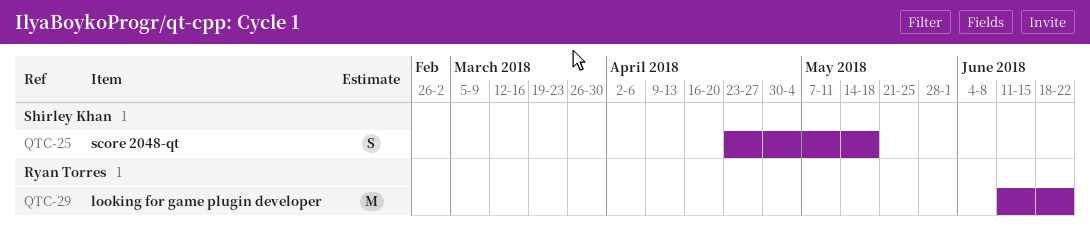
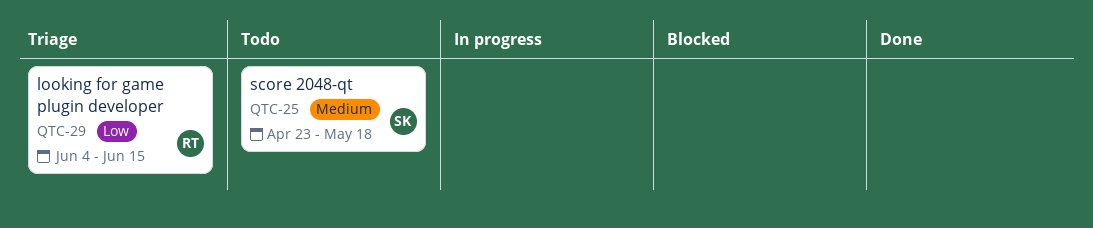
QTC-29, start: Jun 11 -> Jun 4
QTC-29, due: Jun 22 -> Jun 15

